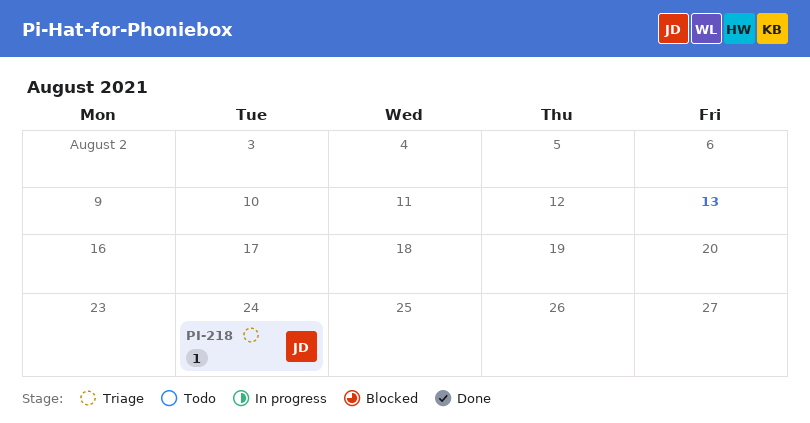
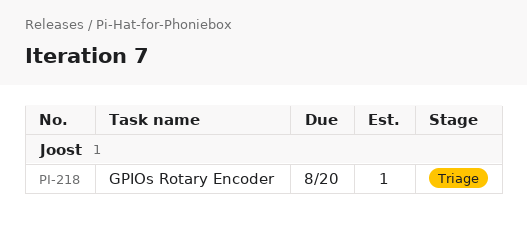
PI-218, due: Aug 24 -> Aug 20

